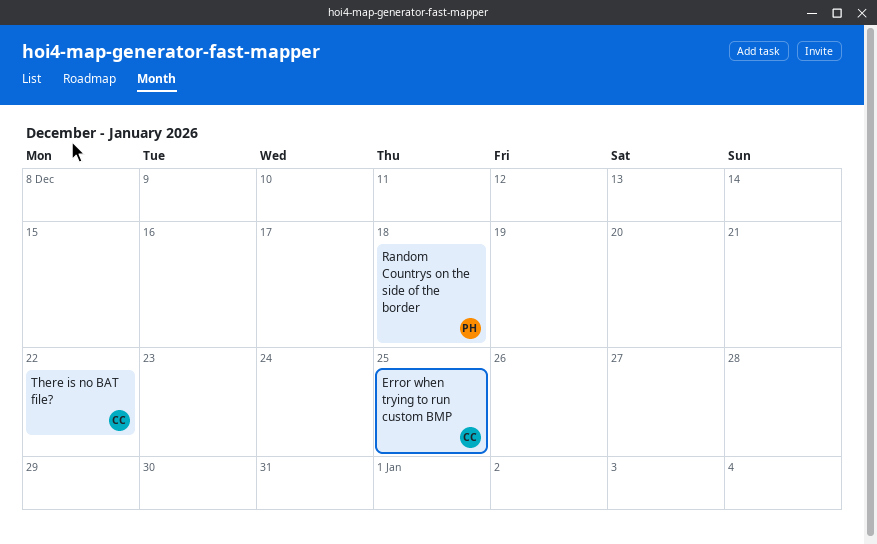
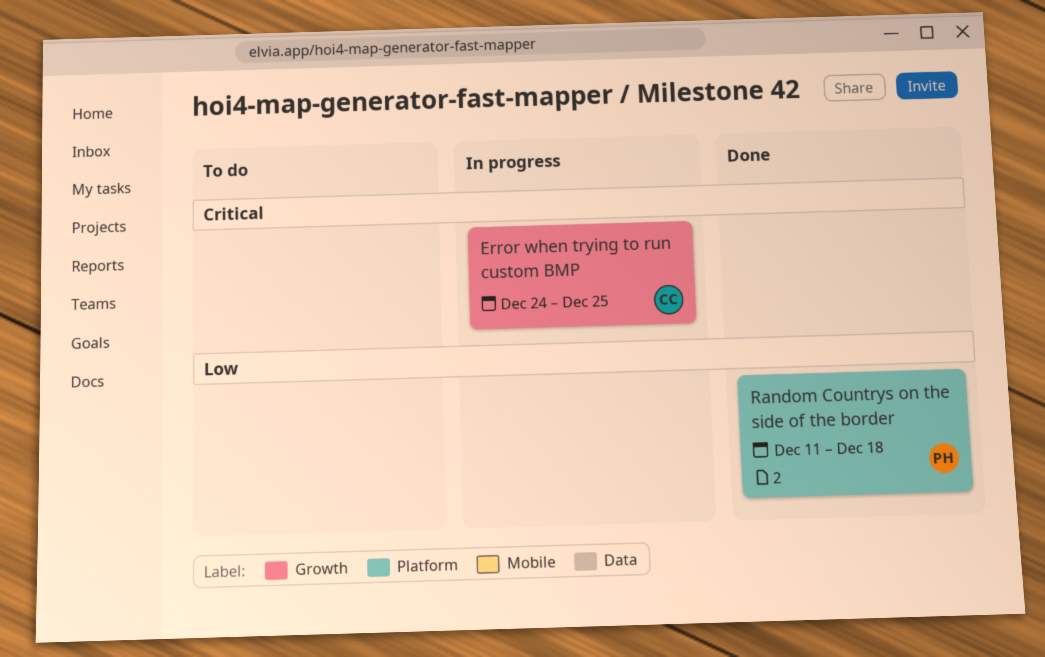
There is no BAT file?: present -> none

